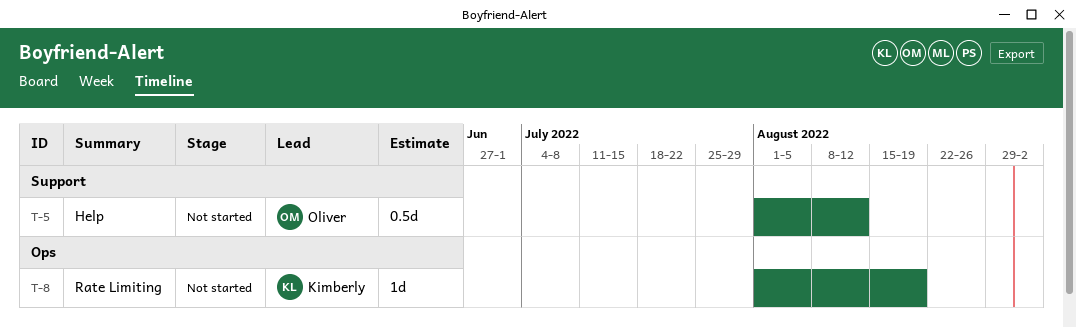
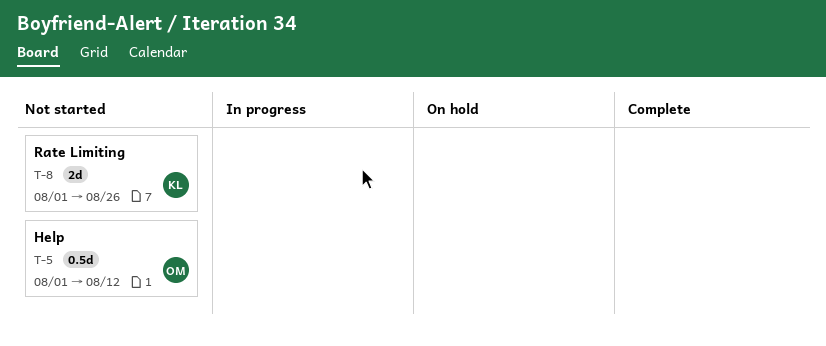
T-8, estimate: 1d -> 2d
T-8, due: Aug 19 -> Aug 26

